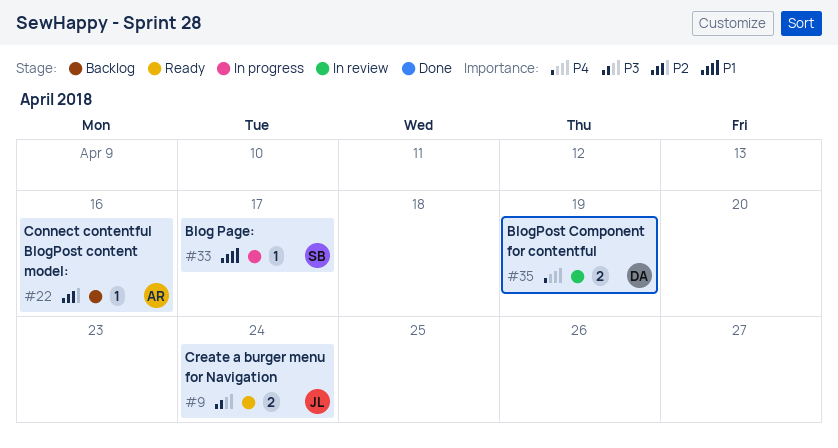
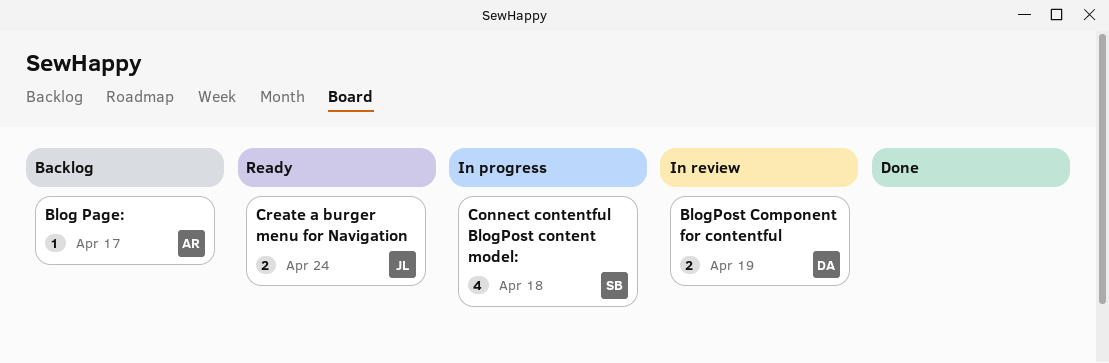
Blog Page:, status: In progress -> Backlog
Blog Page:, owner: SB -> AR
Connect contentful BlogPost content model:, status: Backlog -> In progress
Connect contentful BlogPost content model:, owner: AR -> SB
Connect contentful BlogPost content model:, estimate: 1 -> 4
Connect contentful BlogPost content model:, due: Apr 16 -> Apr 18

